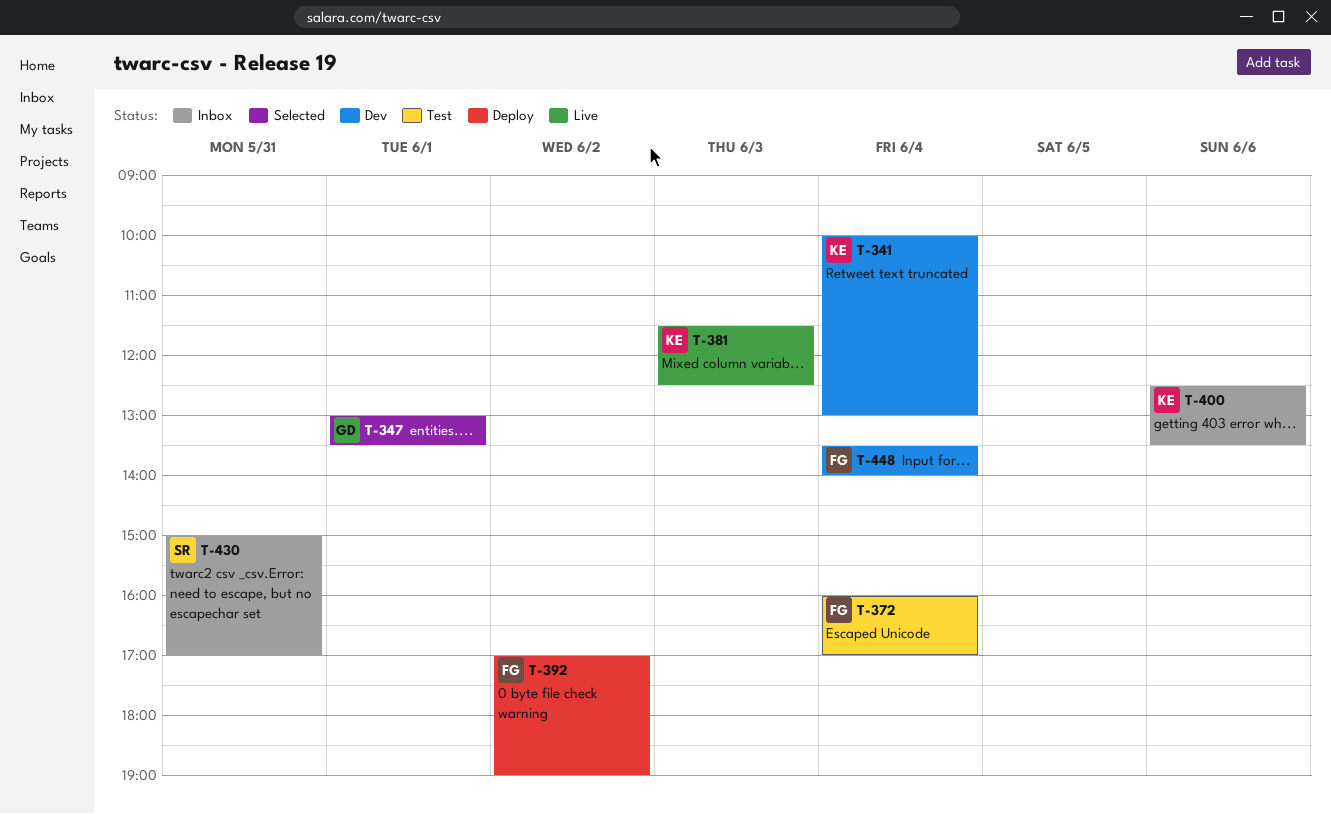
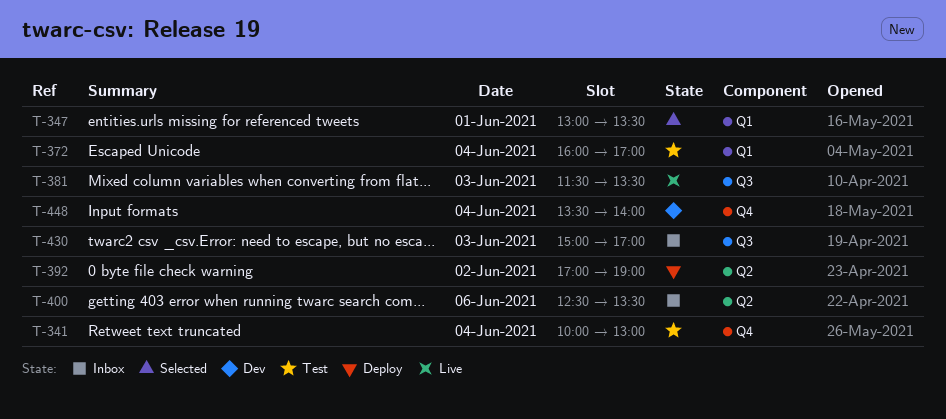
T-341, status: Dev -> Test
T-381, ends: 12:30 -> 13:30
T-430, day: May 31 -> Jun 3

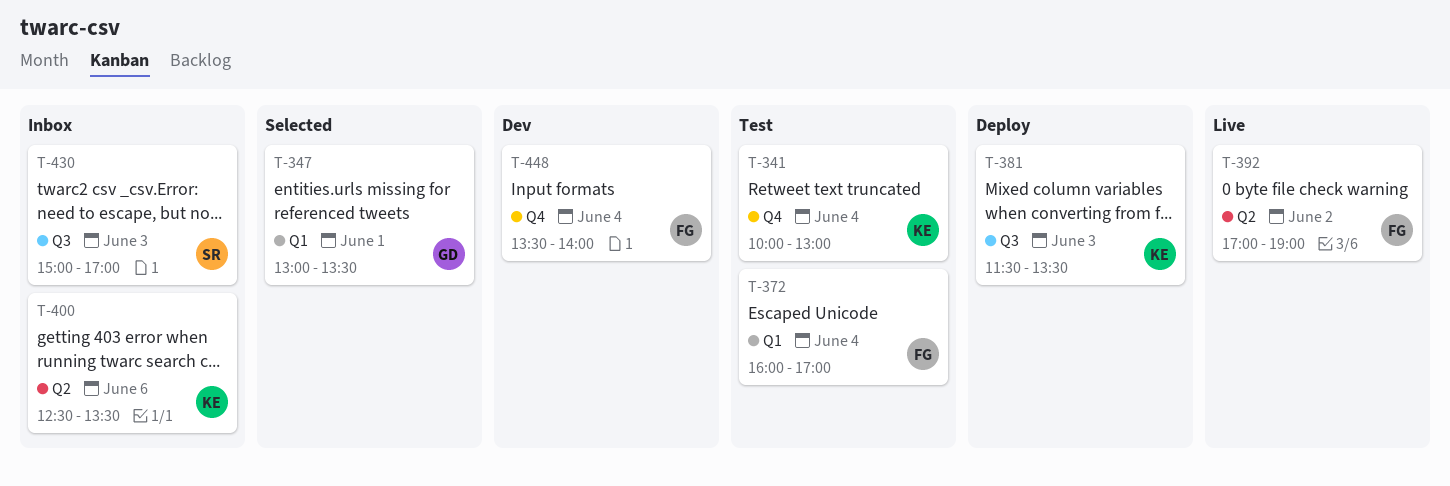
T-381, status: Live -> Deploy
T-392, status: Deploy -> Live

